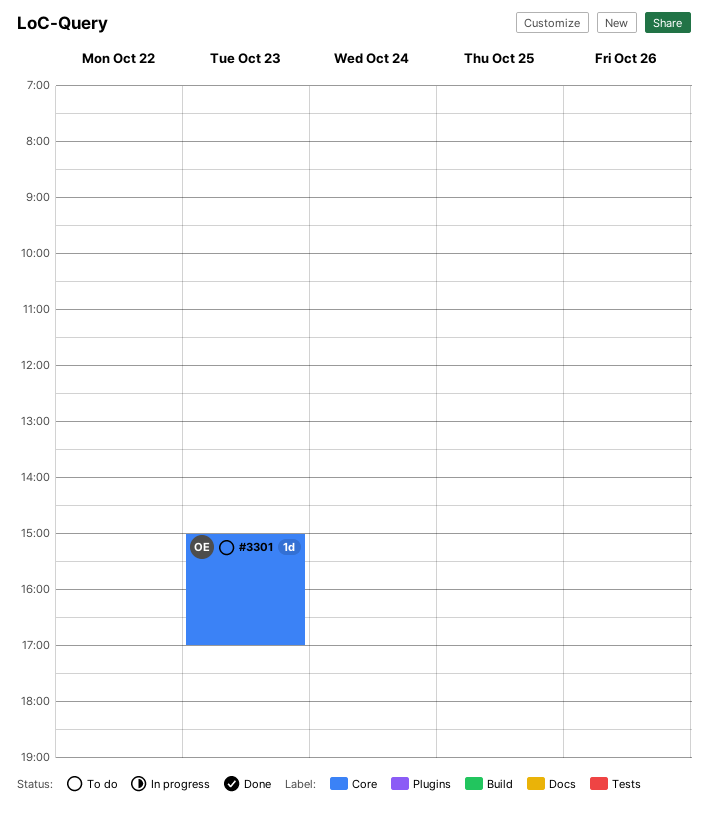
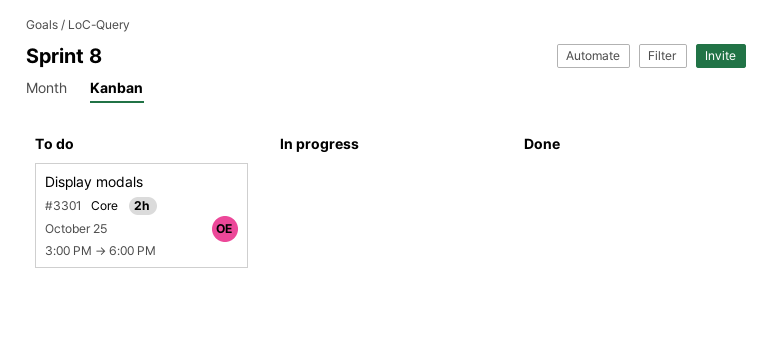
#3301, estimate: 1d -> 2h
#3301, day: Oct 23 -> Oct 25
#3301, ends: 17:00 -> 18:00

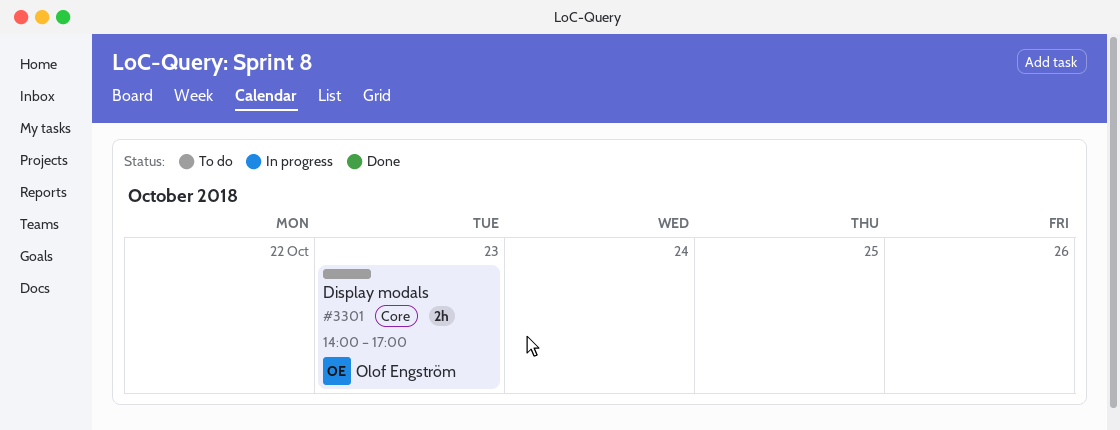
#3301, day: Oct 25 -> Oct 23
#3301, begins: 15:00 -> 14:00
#3301, ends: 18:00 -> 17:00

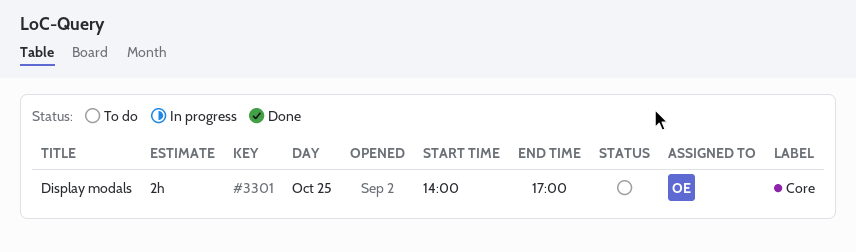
#3301, day: Oct 23 -> Oct 25

